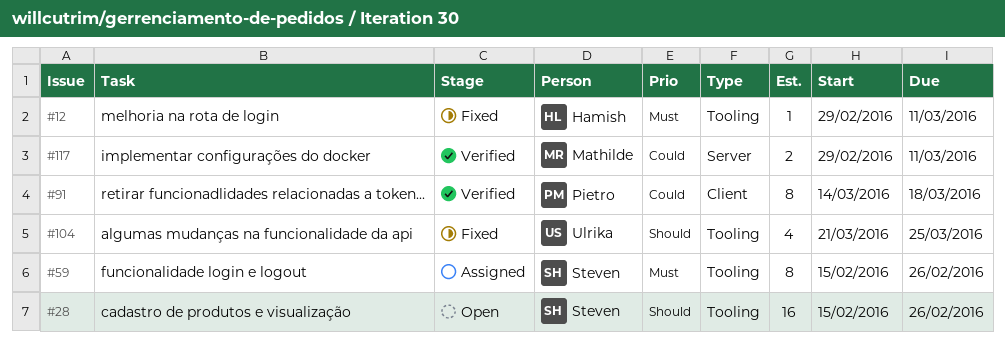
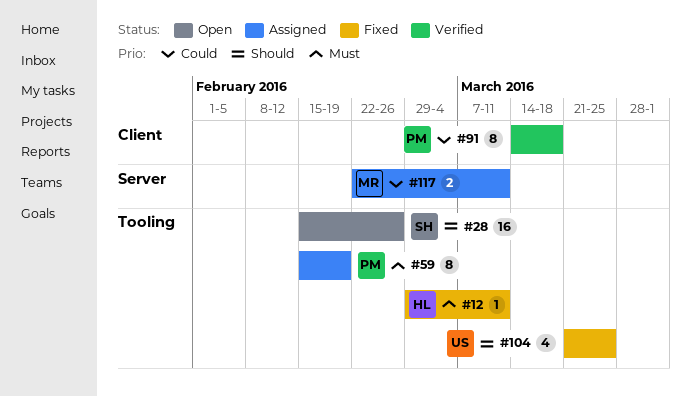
#59, owner: Steven -> Pietro
#59, due: Feb 26 -> Feb 19
#117, status: Verified -> Assigned
#117, start: Feb 29 -> Feb 22

